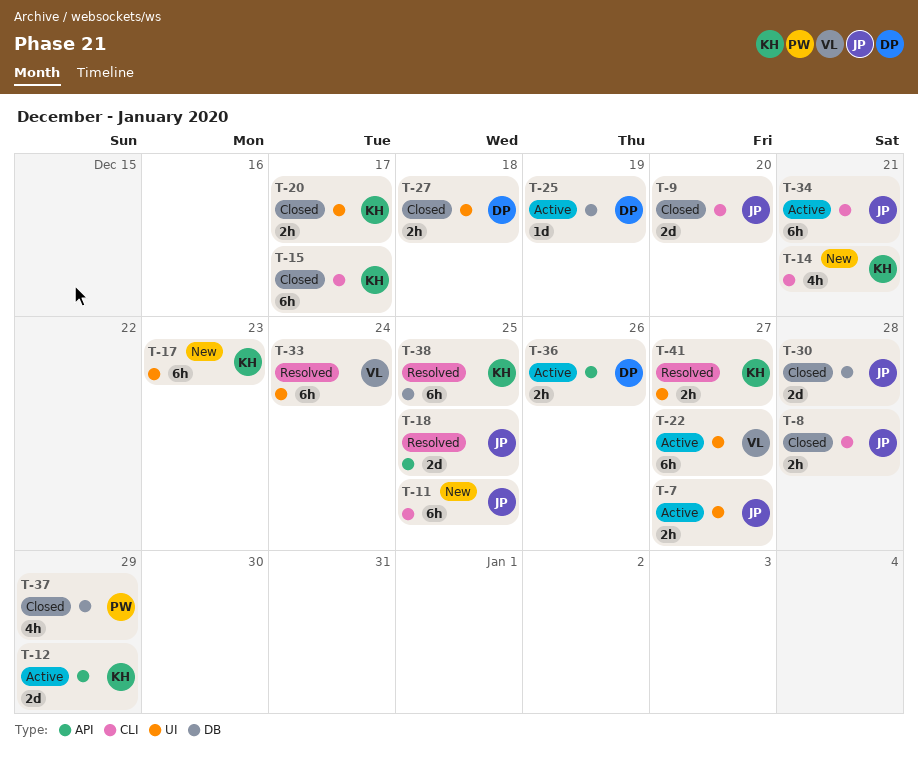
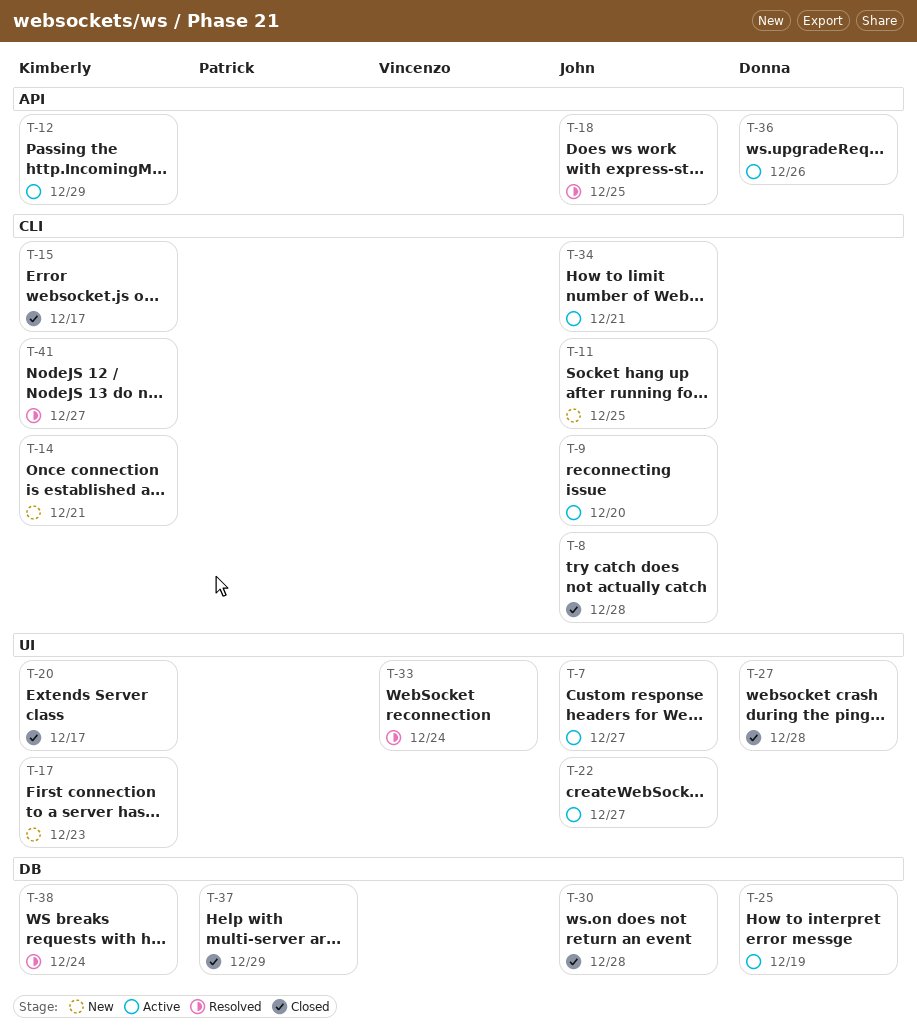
T-9, status: Closed -> Active
T-22, owner: Vincenzo -> John
T-27, due: Dec 18 -> Dec 28
T-38, due: Dec 25 -> Dec 24
T-41, label: UI -> CLI

